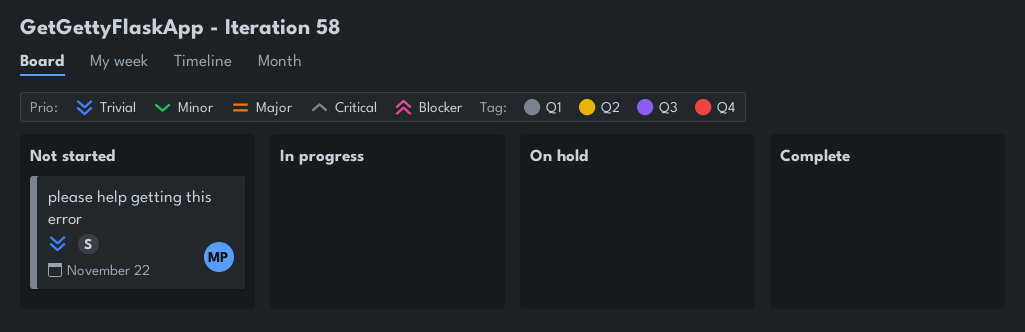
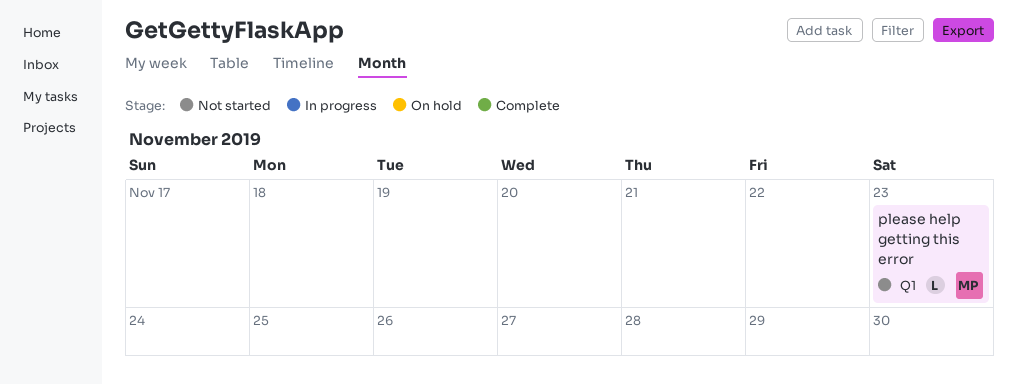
please help getting this error, estimate: S -> L
please help getting this error, due: Nov 22 -> Nov 23

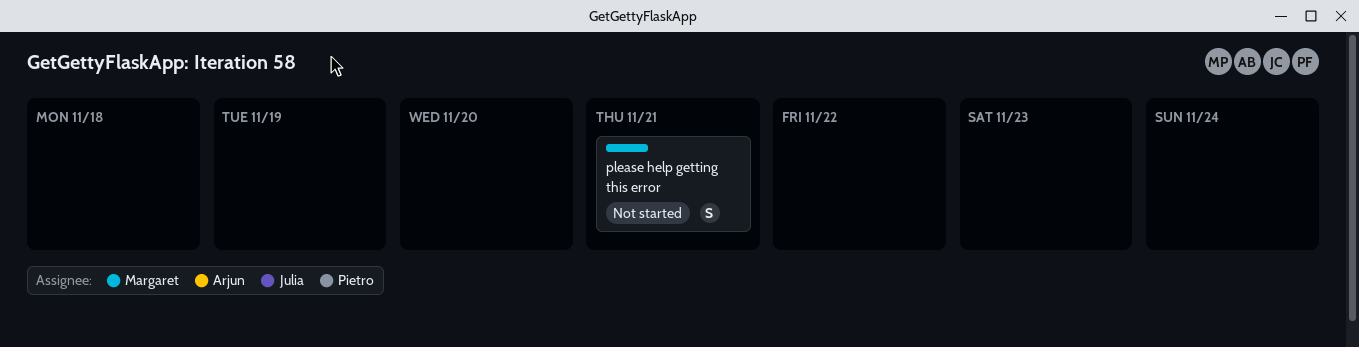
please help getting this error, estimate: L -> S
please help getting this error, due: Nov 23 -> Nov 21

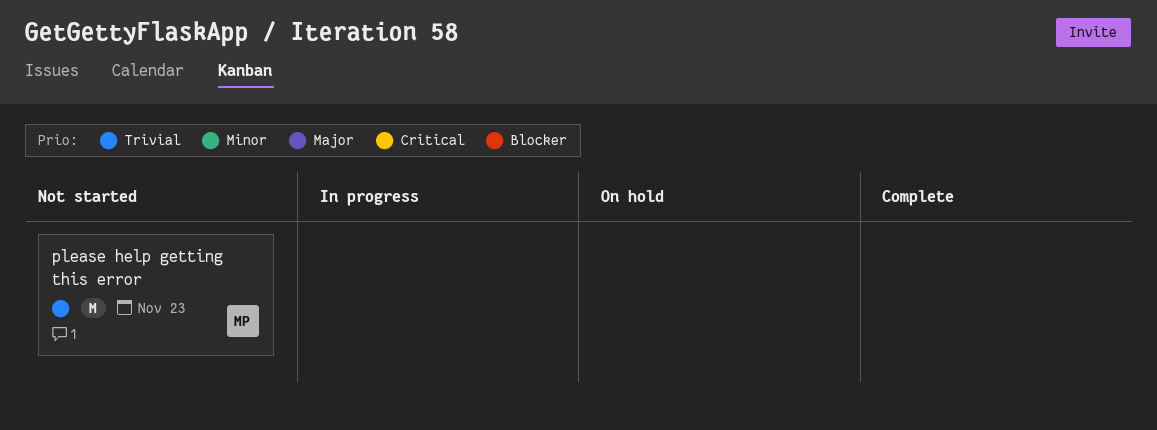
please help getting this error, estimate: S -> M
please help getting this error, due: Nov 21 -> Nov 23

